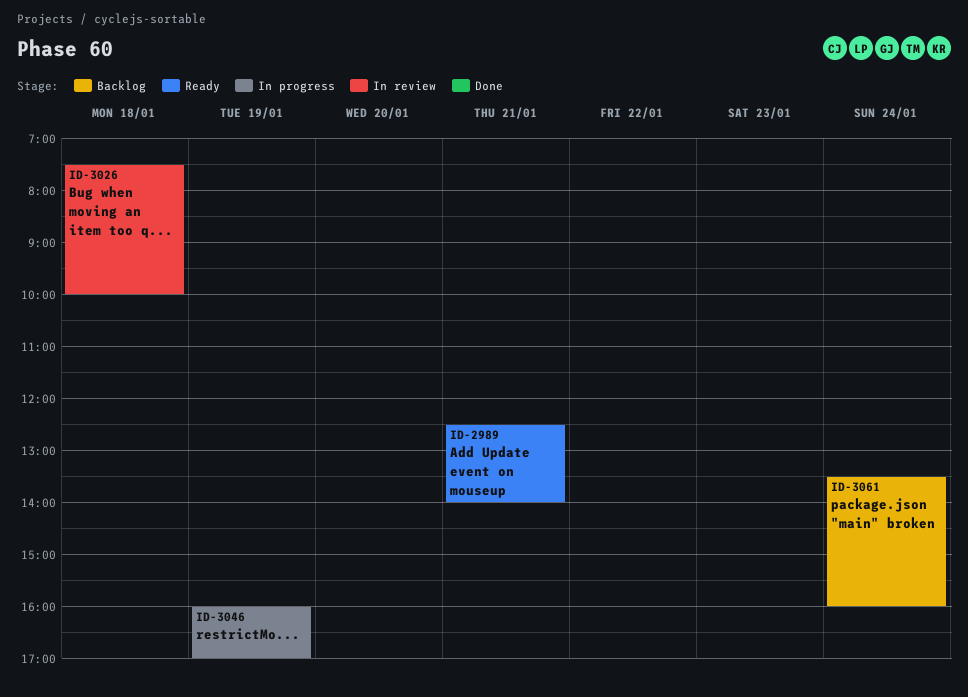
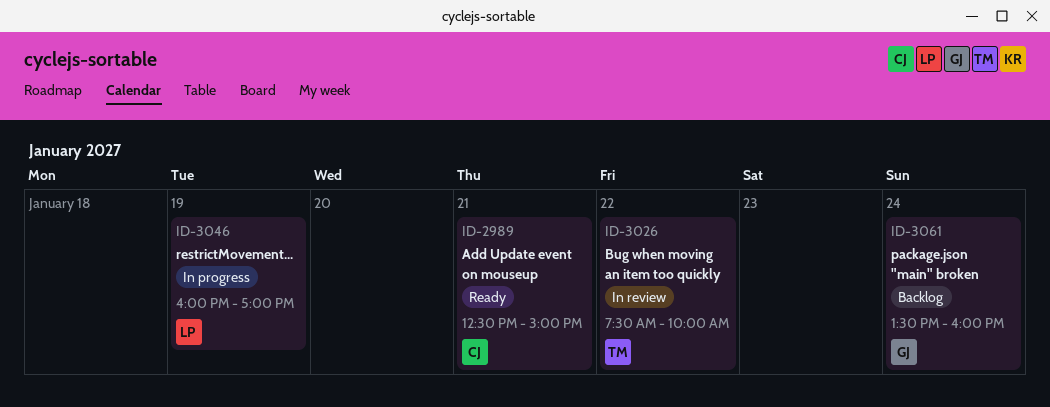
ID-2989, ends: 14:00 -> 15:00
ID-3026, day: Jan 18 -> Jan 22

